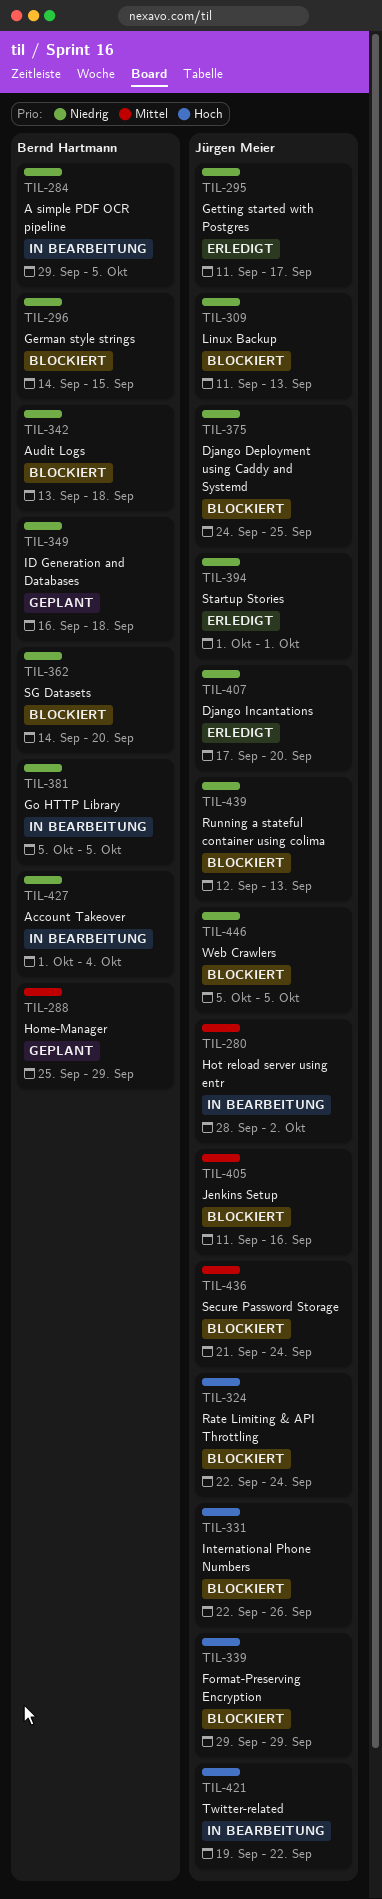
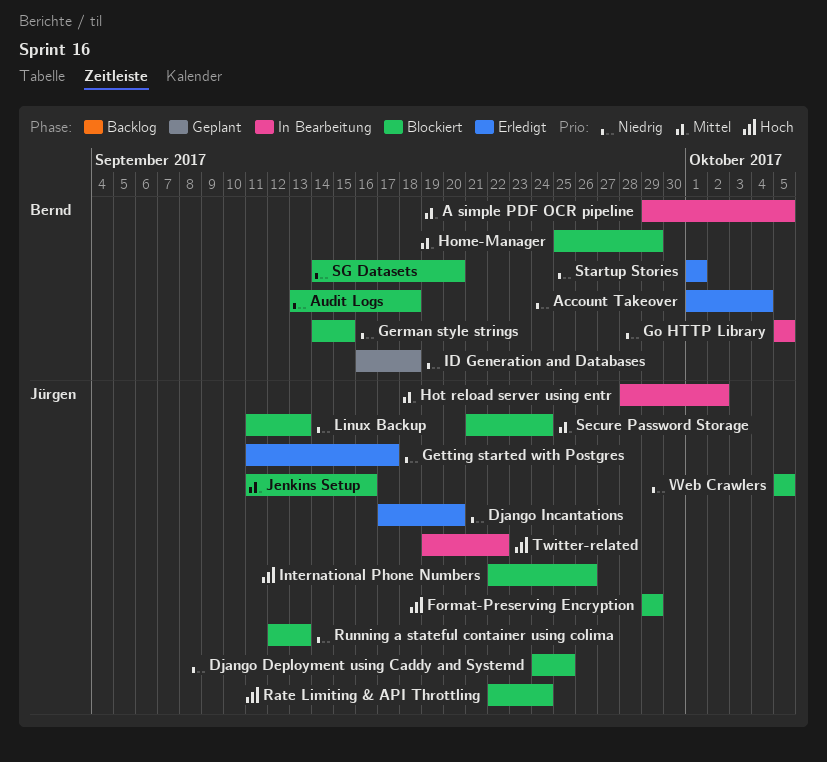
A simple PDF OCR pipeline, priority: Niedrig -> Mittel
Account Takeover, status: In Bearbeitung -> Erledigt
Home-Manager, status: Geplant -> Blockiert
Startup Stories, owner: Jürgen Meier -> Bernd Hartmann

